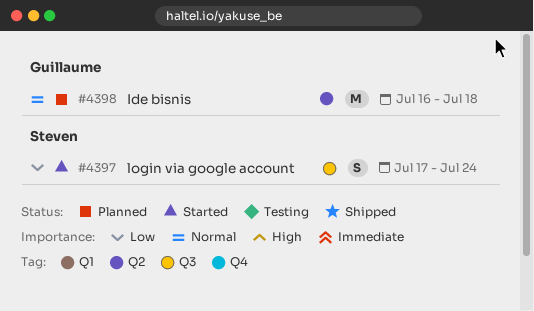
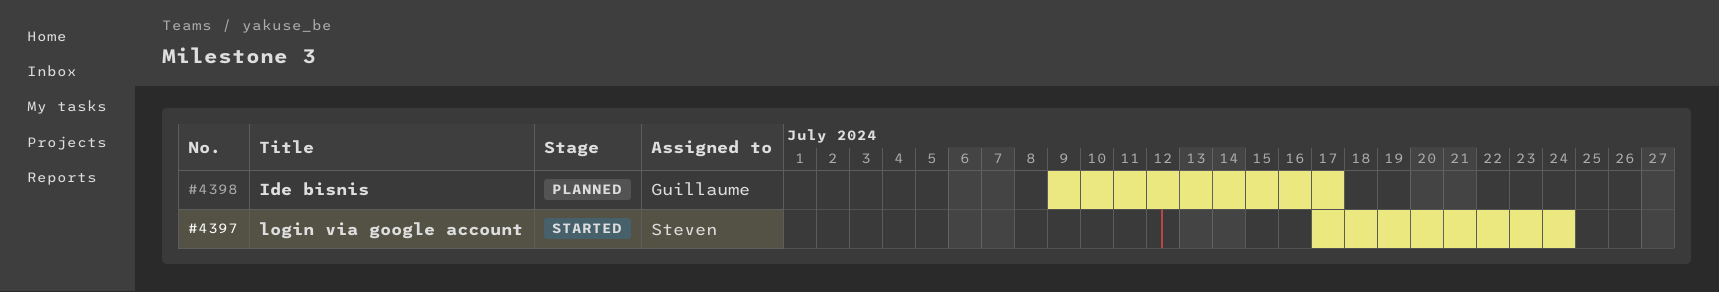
#4398, start: Jul 16 -> Jul 9
#4398, due: Jul 18 -> Jul 17

